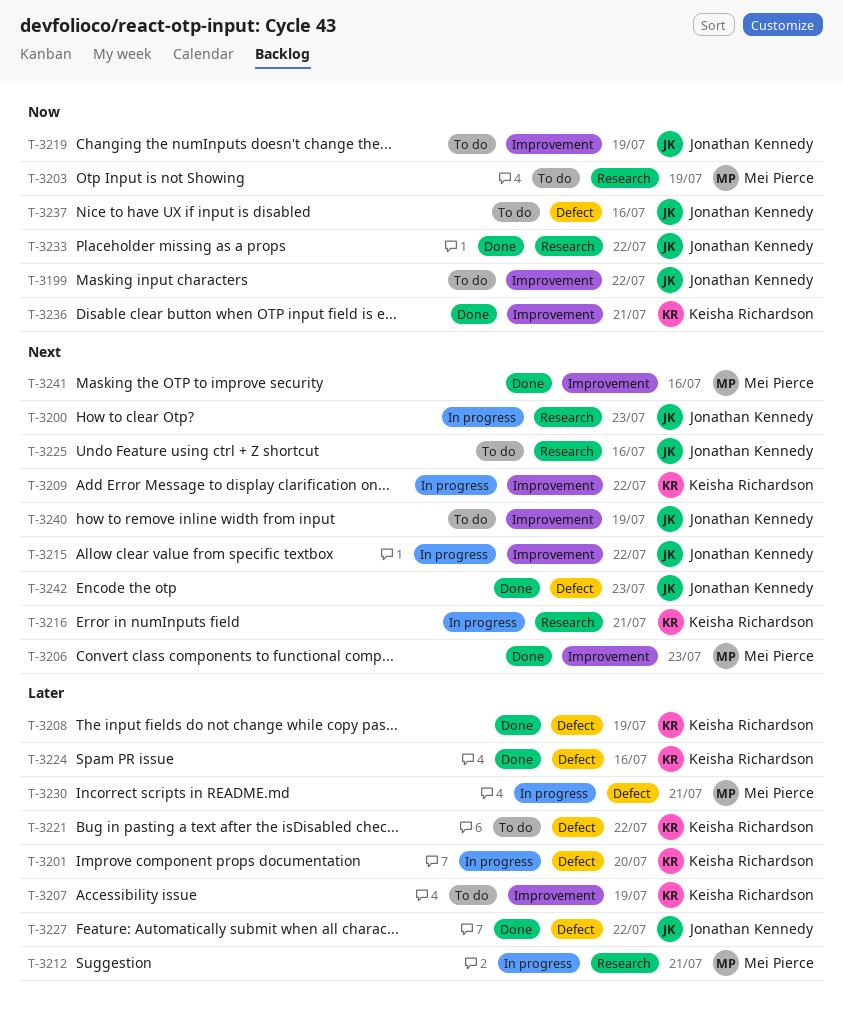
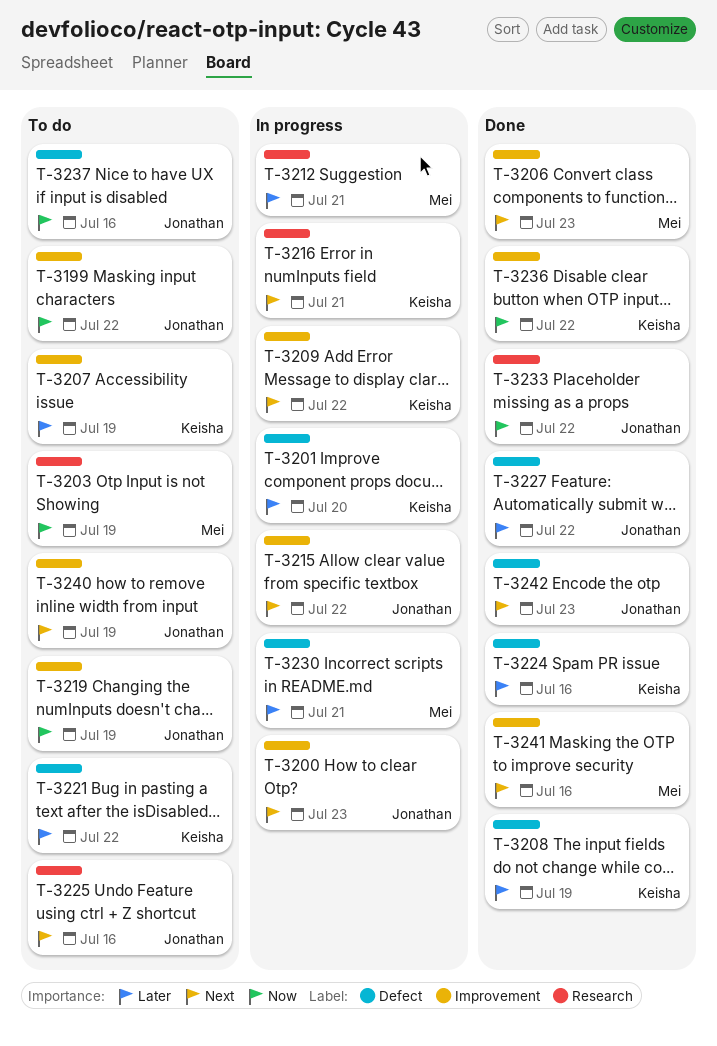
T-3200, label: Research -> Improvement
T-3236, due: Jul 21 -> Jul 22

